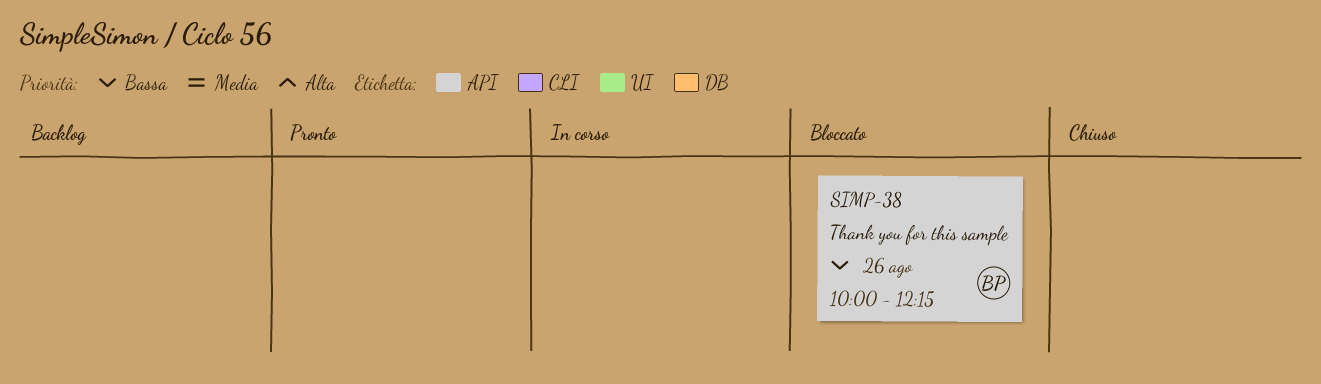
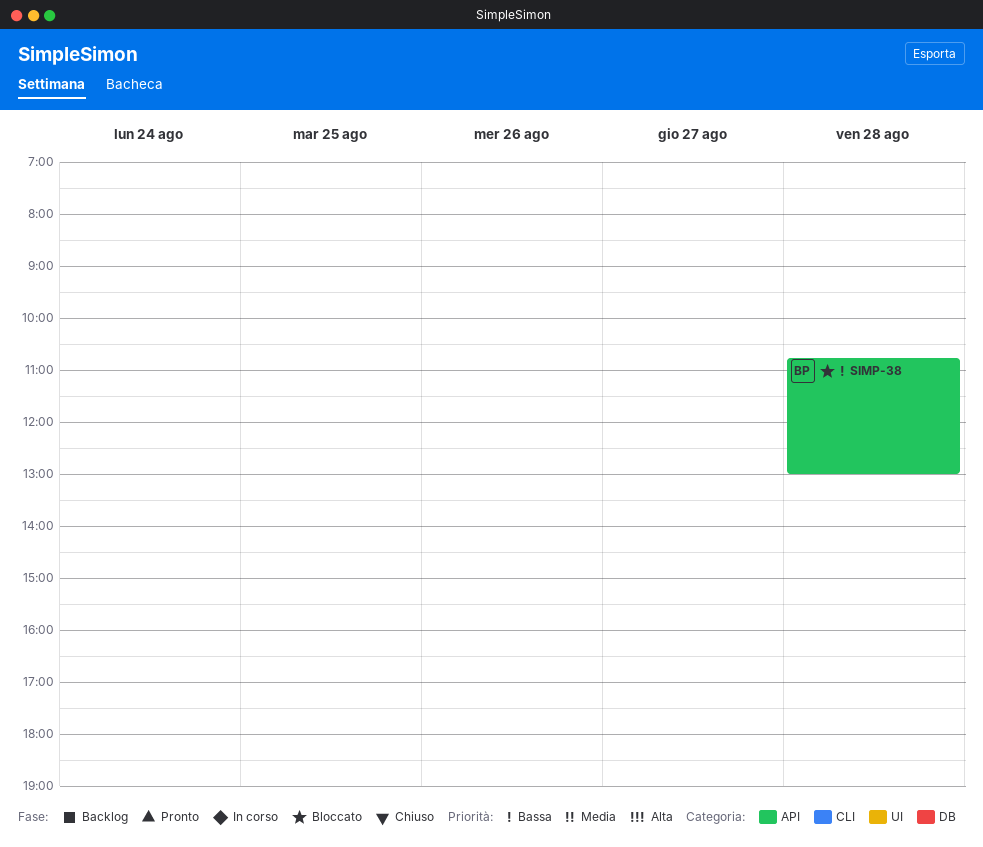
SIMP-38, day: Aug 26 -> Aug 28
SIMP-38, begins: 10:00 -> 10:45
SIMP-38, ends: 12:15 -> 13:00

